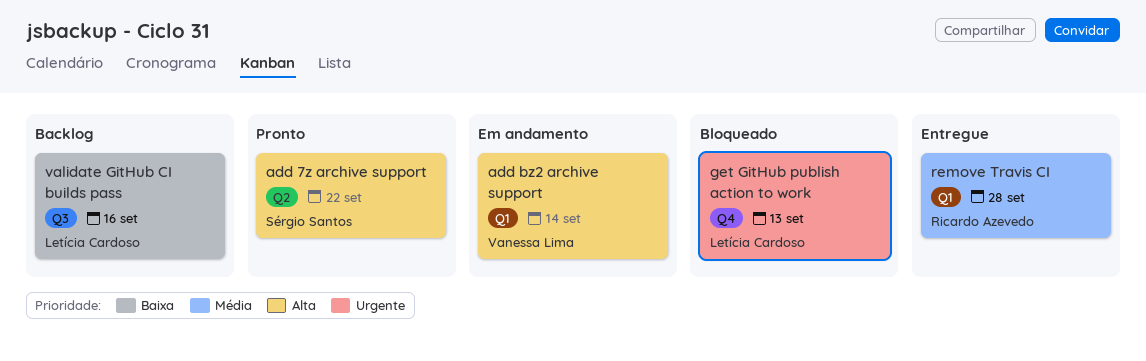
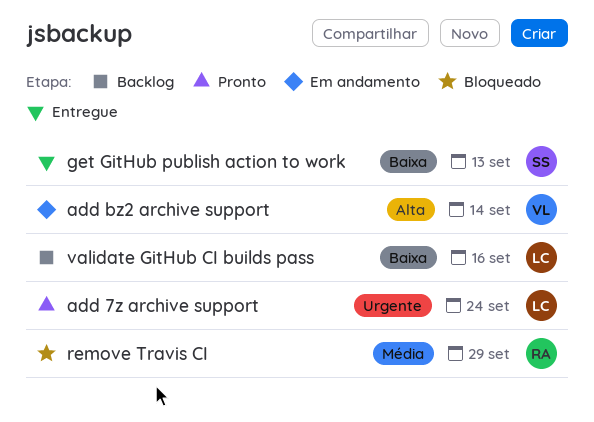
add 7z archive support, owner: Sérgio Santos -> Letícia Cardoso
add 7z archive support, priority: Alta -> Urgente
add 7z archive support, due: Sep 22 -> Sep 24
get GitHub publish action to work, status: Bloqueado -> Entregue
get GitHub publish action to work, owner: Letícia Cardoso -> Sérgio Santos
get GitHub publish action to work, priority: Urgente -> Baixa
remove Travis CI, status: Entregue -> Bloqueado
remove Travis CI, due: Sep 28 -> Sep 29

